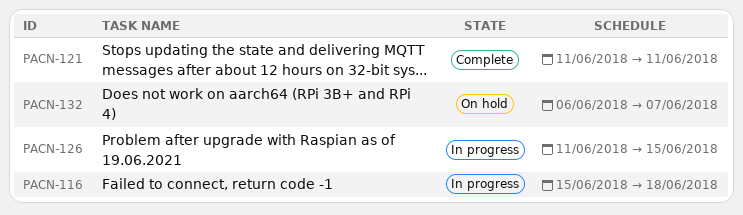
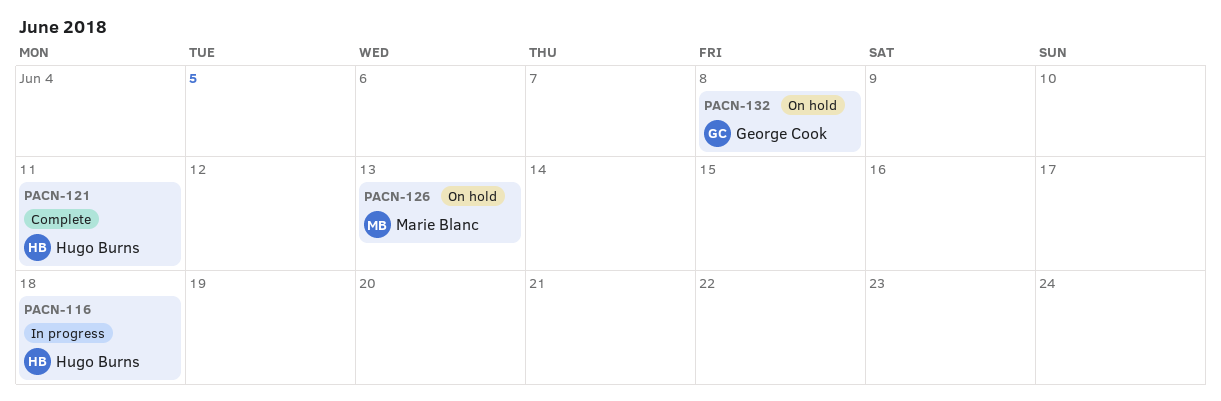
PACN-126, status: In progress -> On hold
PACN-126, due: Jun 15 -> Jun 13
PACN-132, due: Jun 7 -> Jun 8

